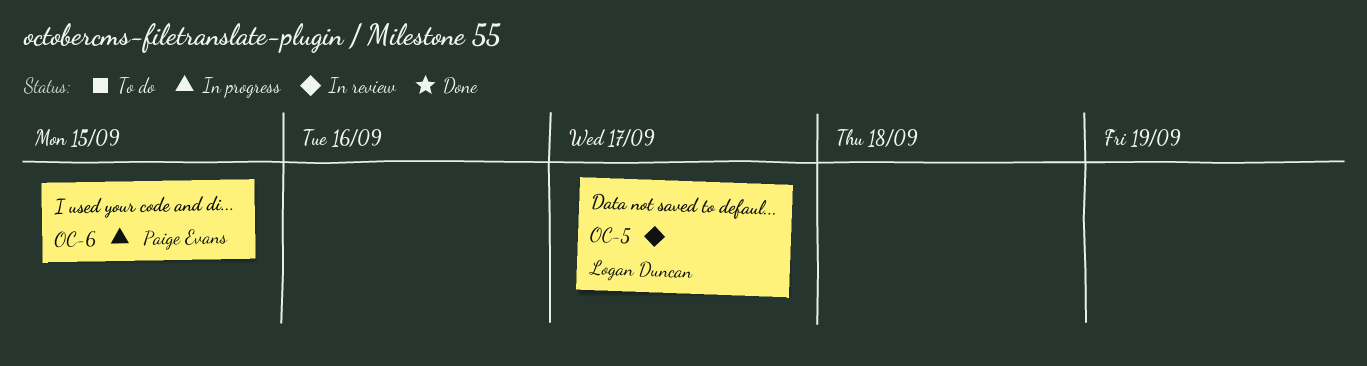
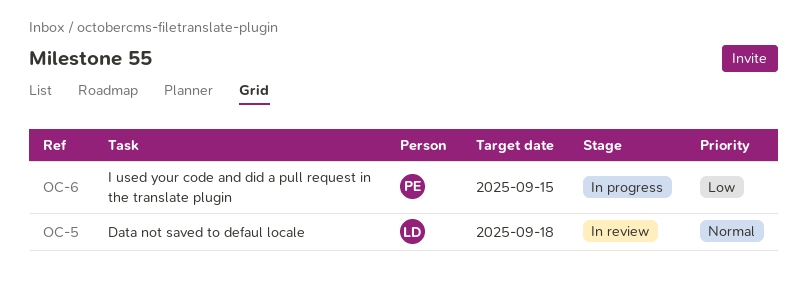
OC-5, due: Sep 17 -> Sep 18

